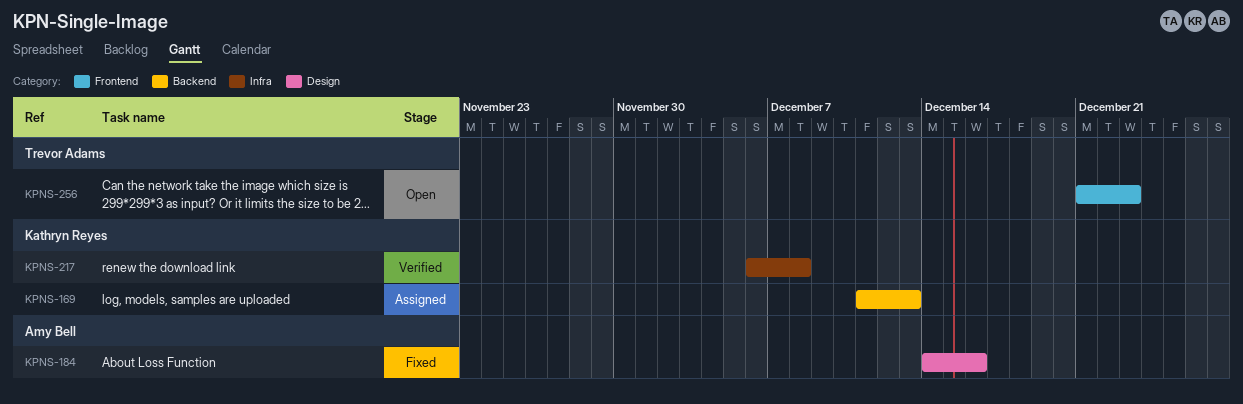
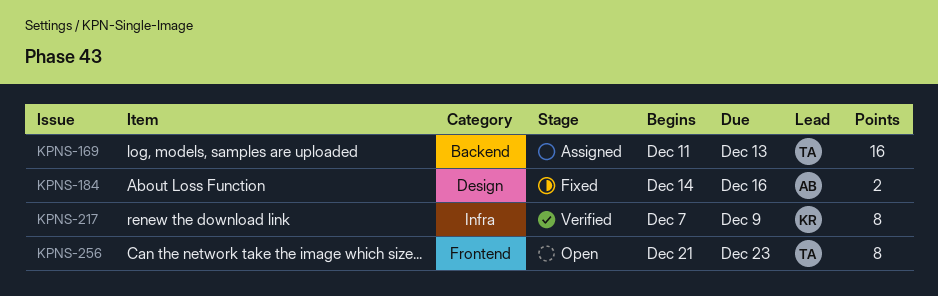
KPNS-169, owner: Kathryn Reyes -> Trevor Adams
KPNS-217, start: Dec 6 -> Dec 7
KPNS-217, due: Dec 8 -> Dec 9

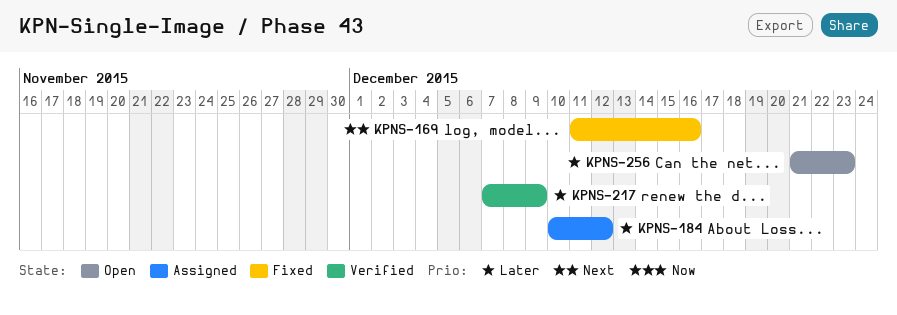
KPNS-169, status: Assigned -> Fixed
KPNS-169, due: Dec 13 -> Dec 16
KPNS-184, status: Fixed -> Assigned
KPNS-184, start: Dec 14 -> Dec 10
KPNS-184, due: Dec 16 -> Dec 12

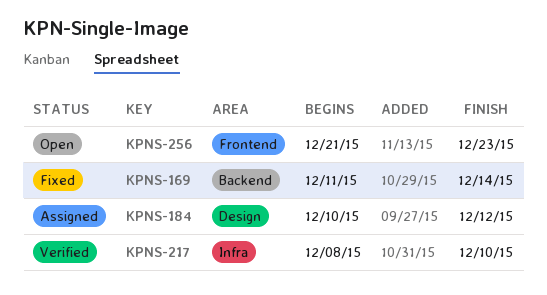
KPNS-169, due: Dec 16 -> Dec 14
KPNS-217, start: Dec 7 -> Dec 8
KPNS-217, due: Dec 9 -> Dec 10

